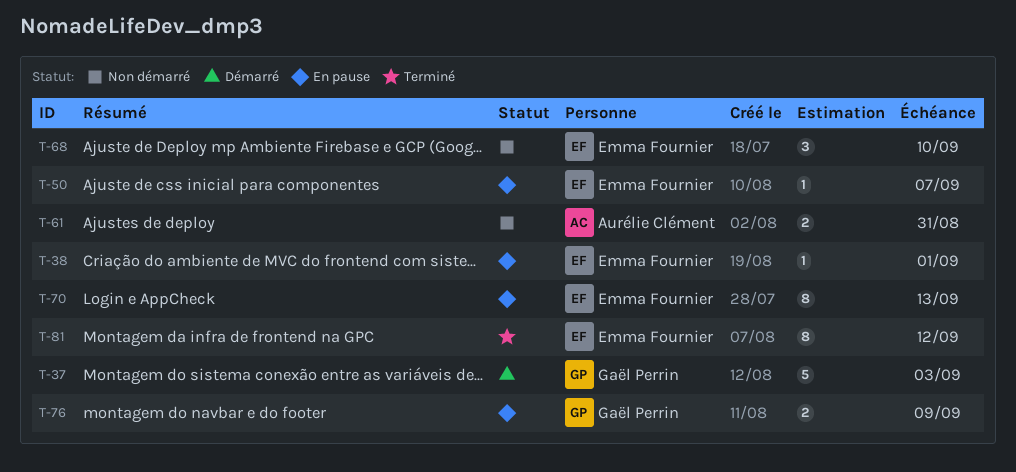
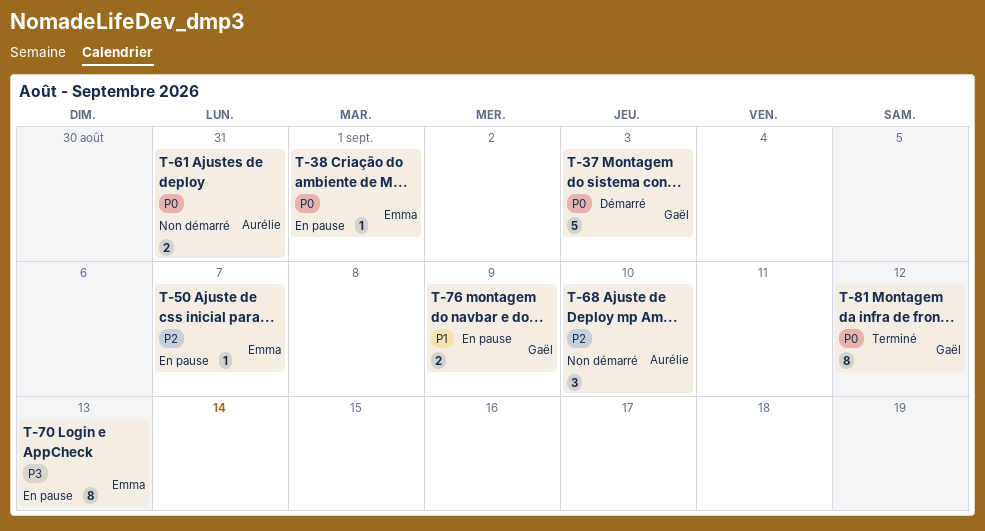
T-68, owner: Emma Fournier -> Aurélie Clément
T-81, owner: Emma Fournier -> Gaël Perrin

